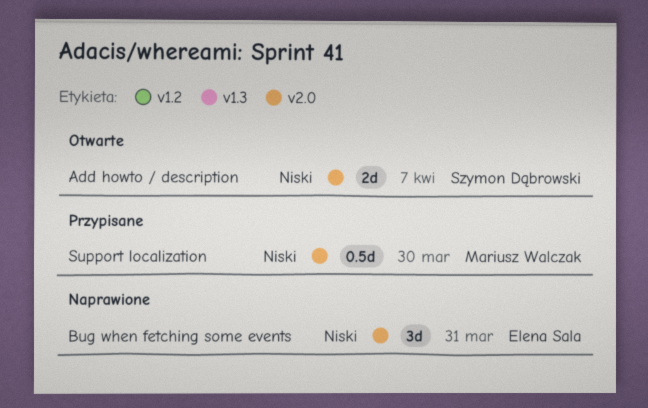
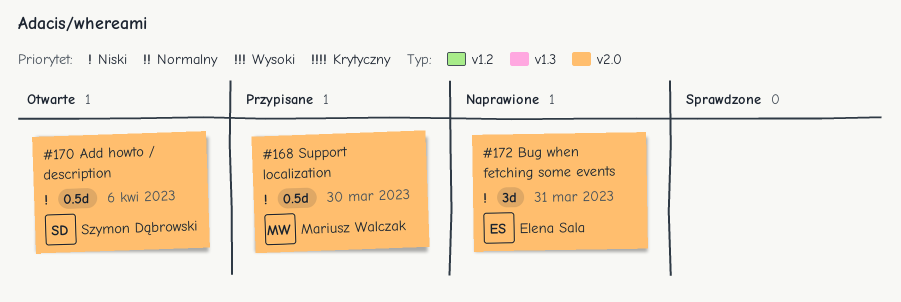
Add howto / description, estimate: 2d -> 0.5d
Add howto / description, due: Apr 7 -> Apr 6

